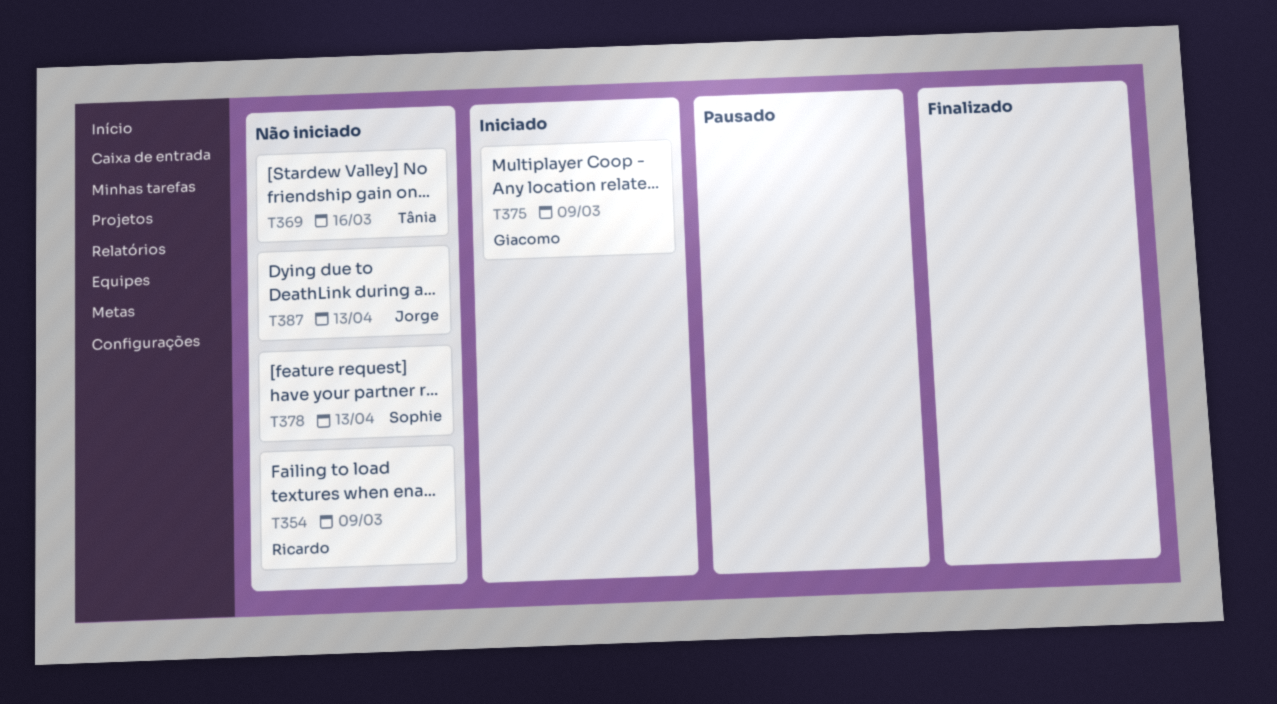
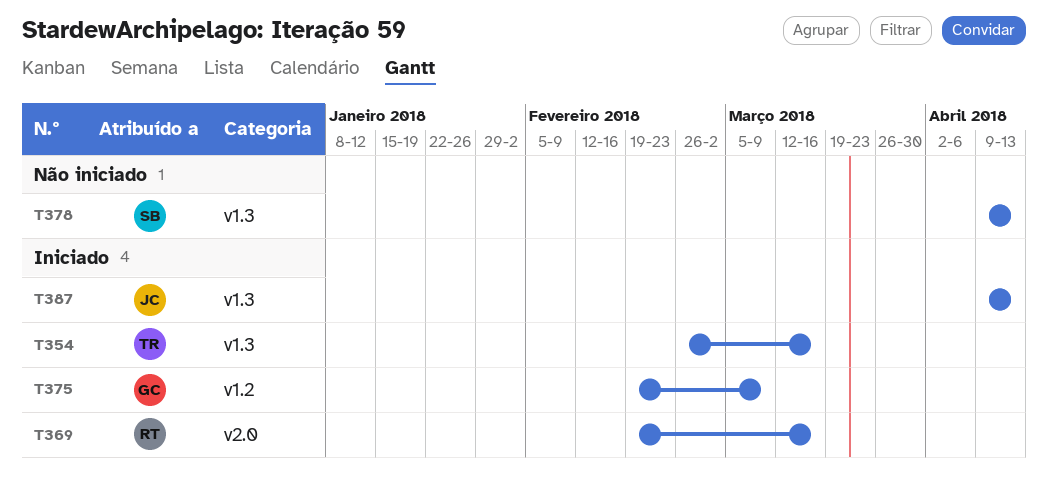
T354, status: Não iniciado -> Iniciado
T354, owner: Ricardo -> Tânia
T354, due: Mar 9 -> Mar 16
T369, status: Não iniciado -> Iniciado
T369, owner: Tânia -> Ricardo
T387, status: Não iniciado -> Iniciado

